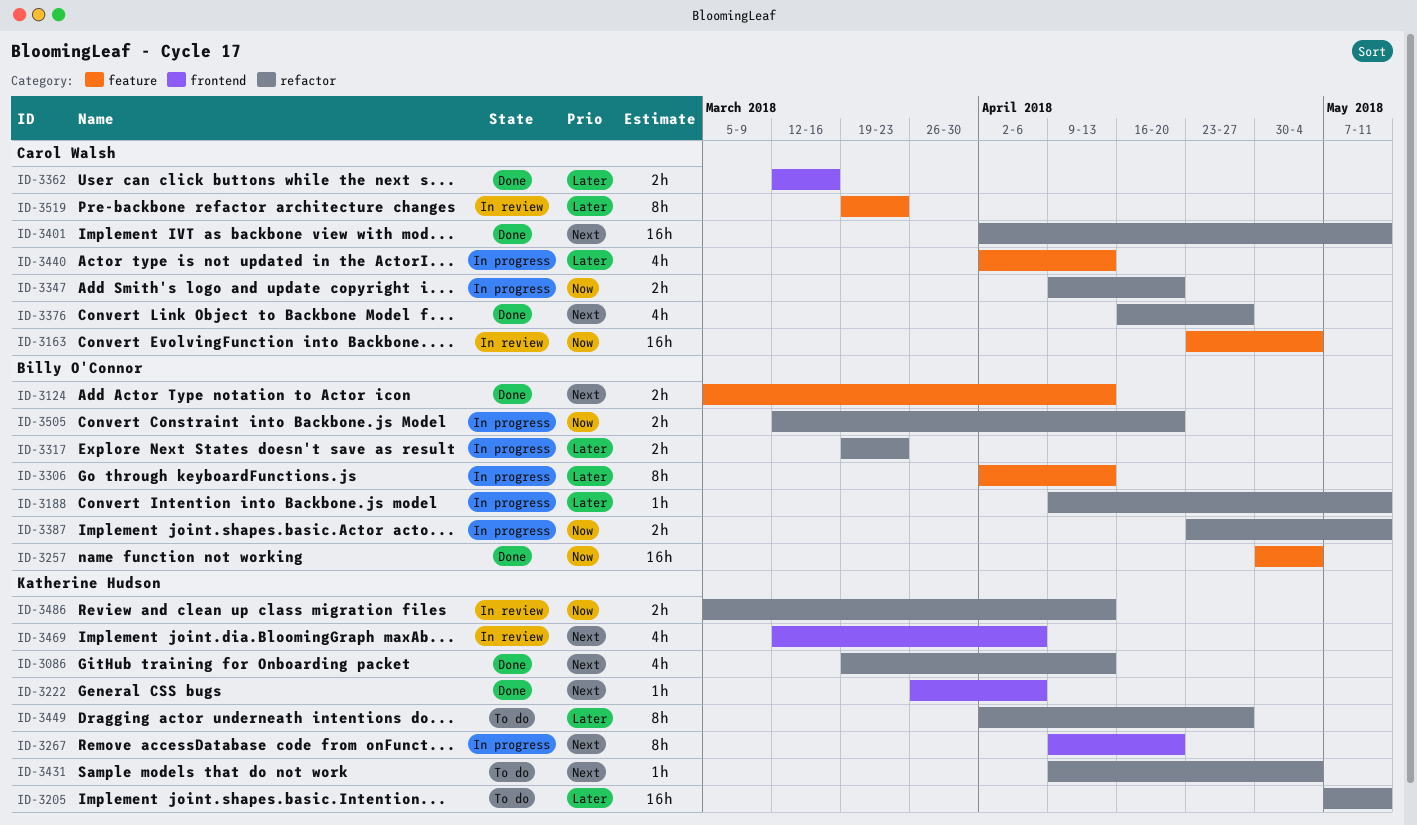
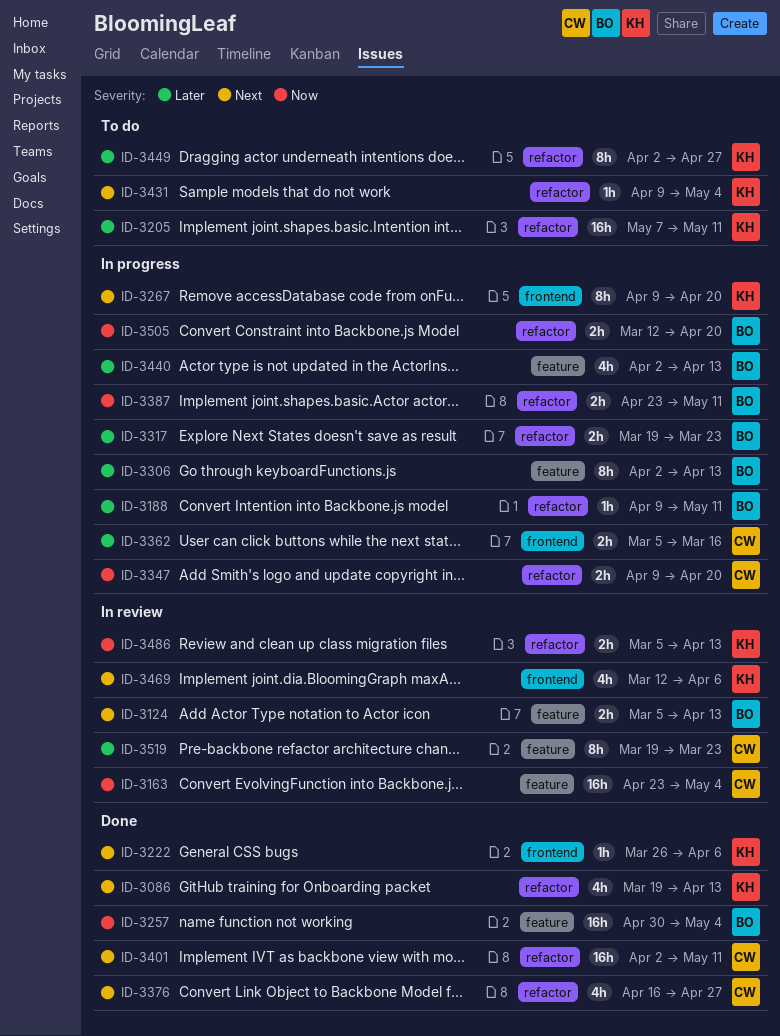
ID-3124, status: Done -> In review
ID-3362, status: Done -> In progress
ID-3362, start: Mar 12 -> Mar 5
ID-3440, owner: Carol Walsh -> Billy O'Connor

